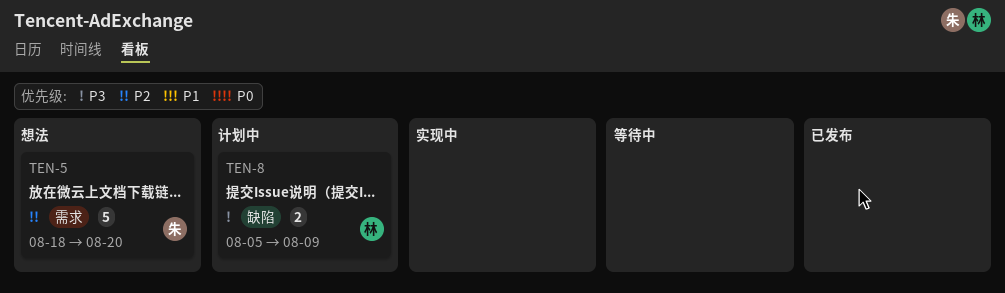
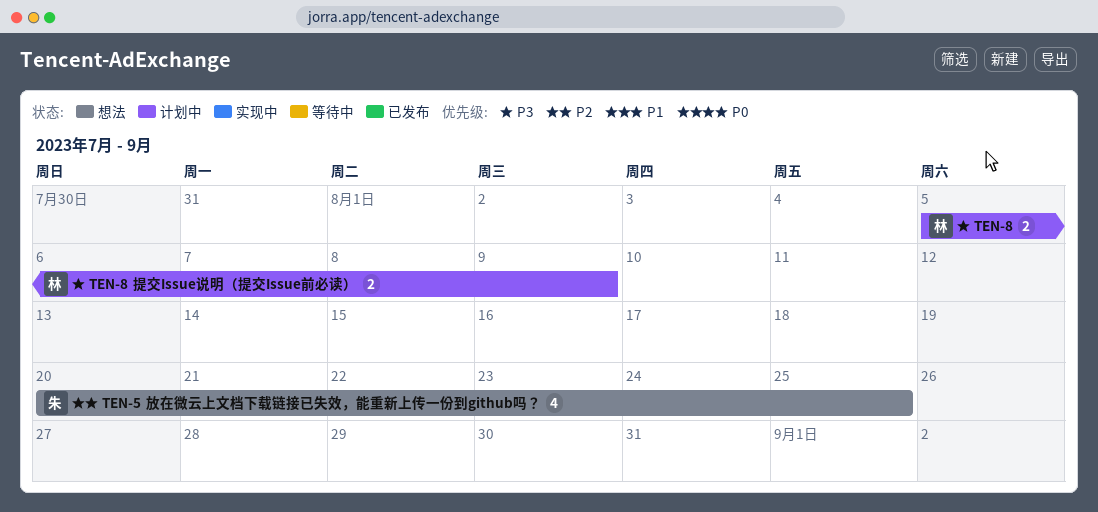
TEN-5, estimate: 5 -> 4
TEN-5, start: Aug 18 -> Aug 20
TEN-5, due: Aug 20 -> Aug 25

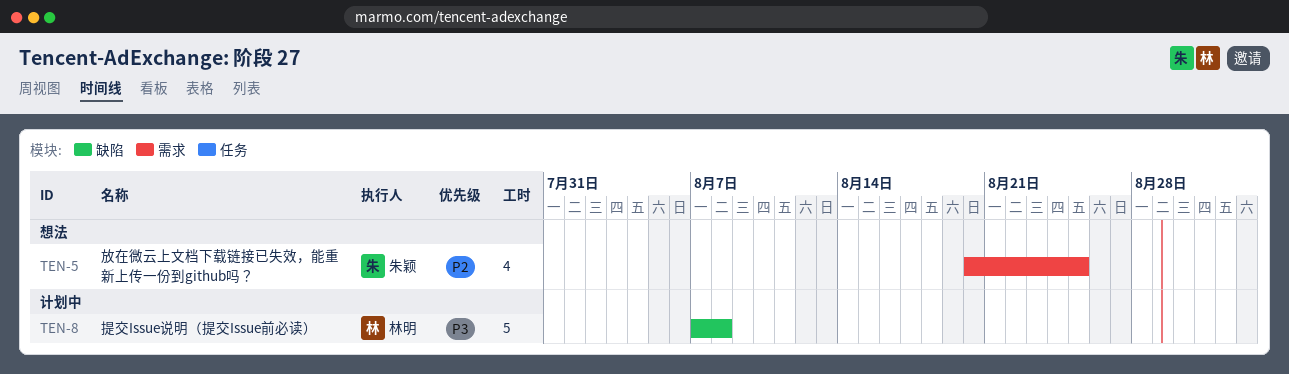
TEN-8, estimate: 2 -> 5
TEN-8, start: Aug 5 -> Aug 7
TEN-8, due: Aug 9 -> Aug 8

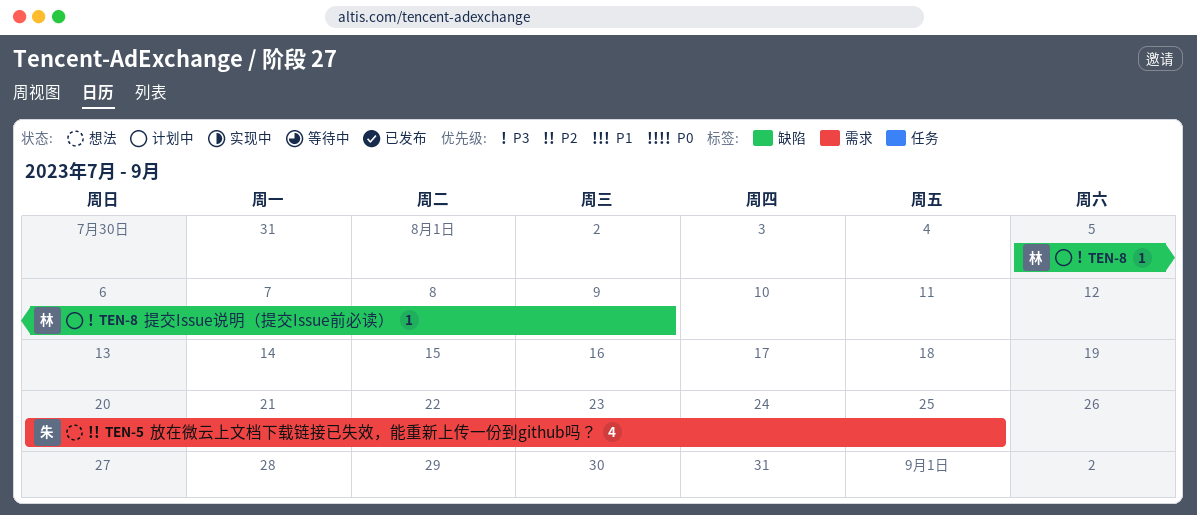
TEN-8, estimate: 5 -> 1
TEN-8, start: Aug 7 -> Aug 5
TEN-8, due: Aug 8 -> Aug 9

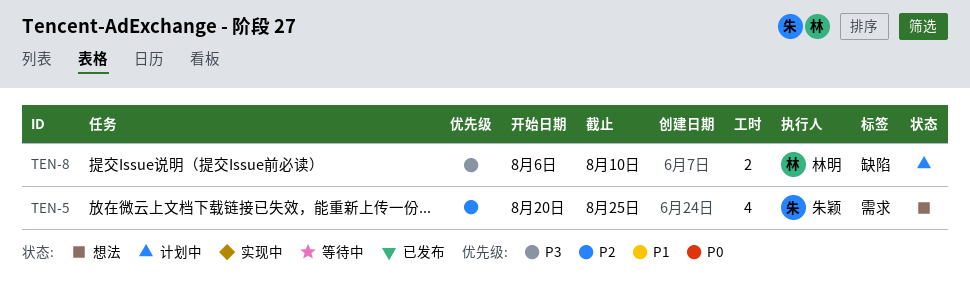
TEN-8, estimate: 1 -> 2
TEN-8, start: Aug 5 -> Aug 6
TEN-8, due: Aug 9 -> Aug 10

